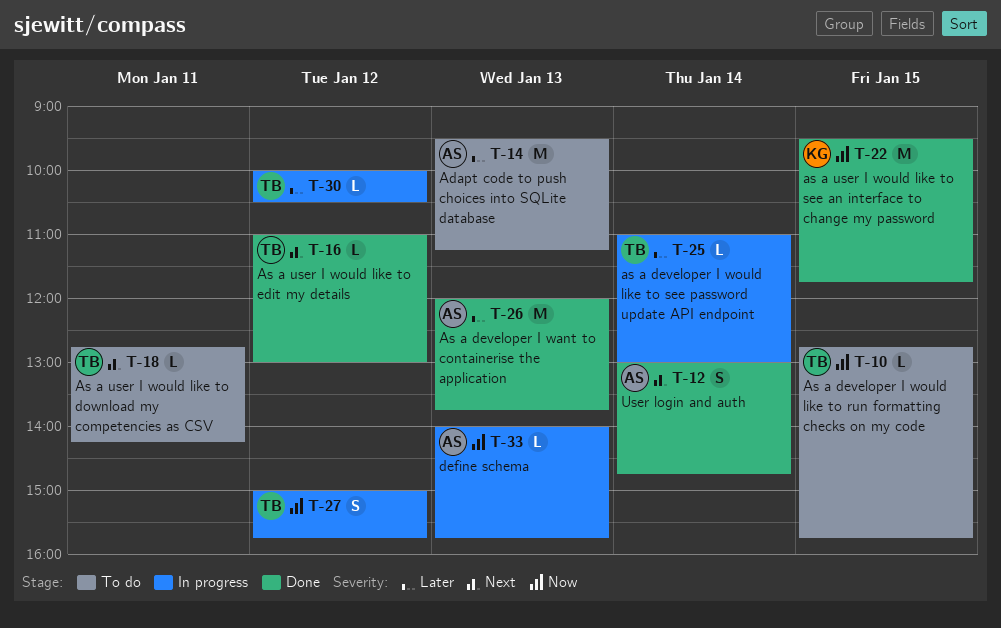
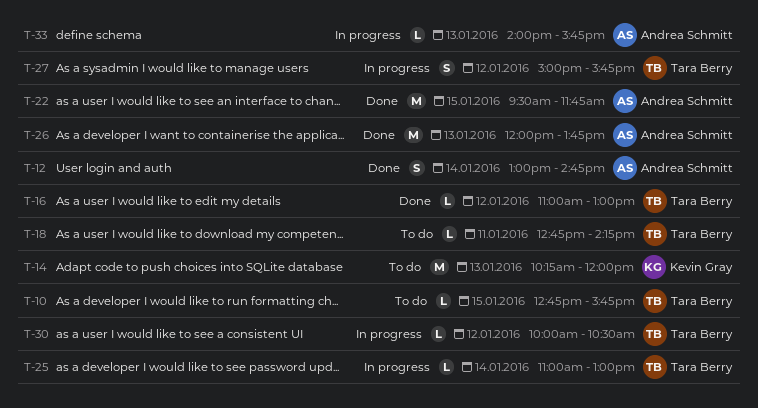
T-14, owner: Andrea Schmitt -> Kevin Gray
T-14, begins: 09:30 -> 10:15
T-14, ends: 11:15 -> 12:00
T-22, owner: Kevin Gray -> Andrea Schmitt

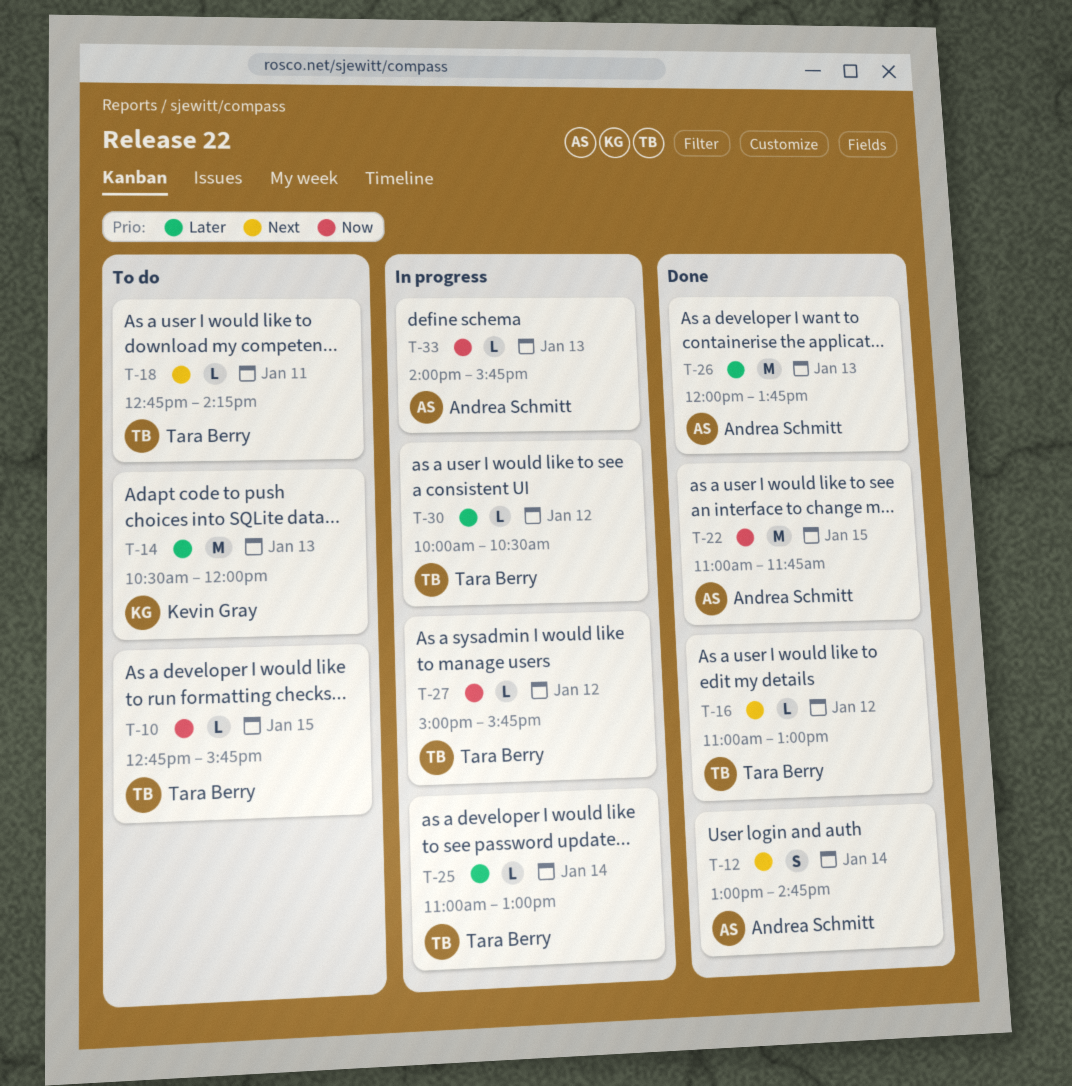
T-14, begins: 10:15 -> 10:30
T-22, begins: 09:30 -> 11:00
T-27, estimate: S -> L

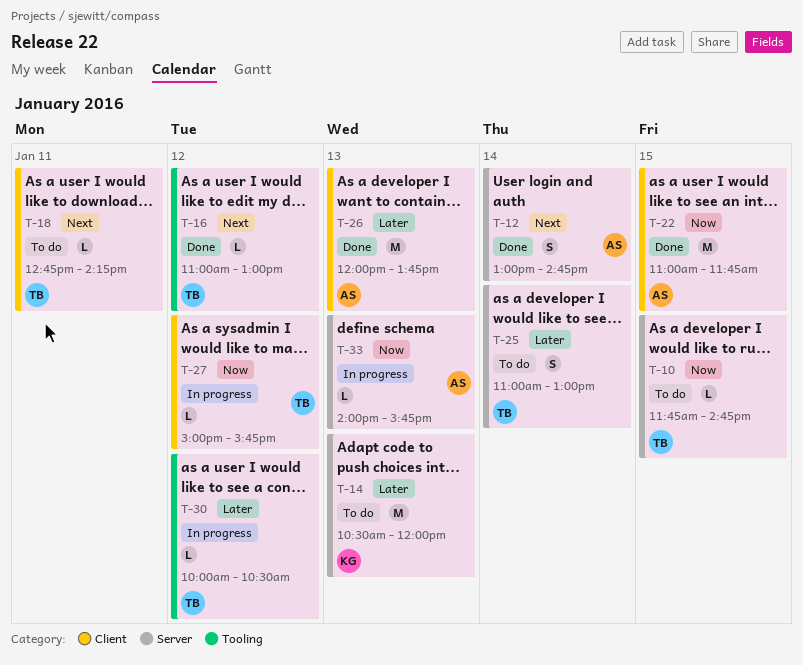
T-10, begins: 12:45 -> 11:45
T-10, ends: 15:45 -> 14:45
T-25, status: In progress -> To do
T-25, estimate: L -> S

